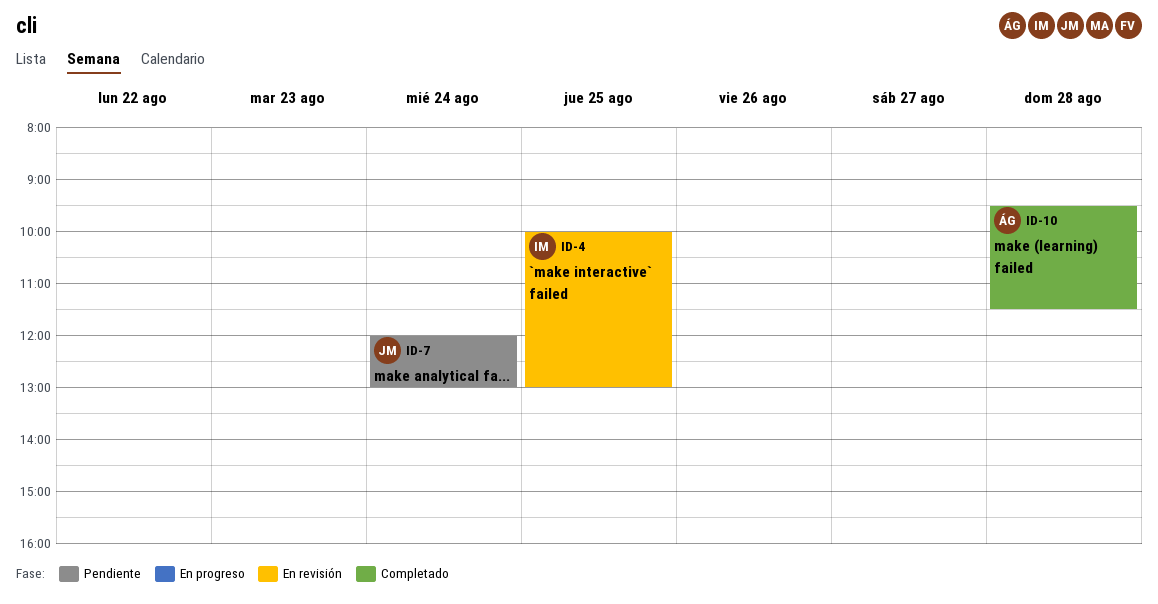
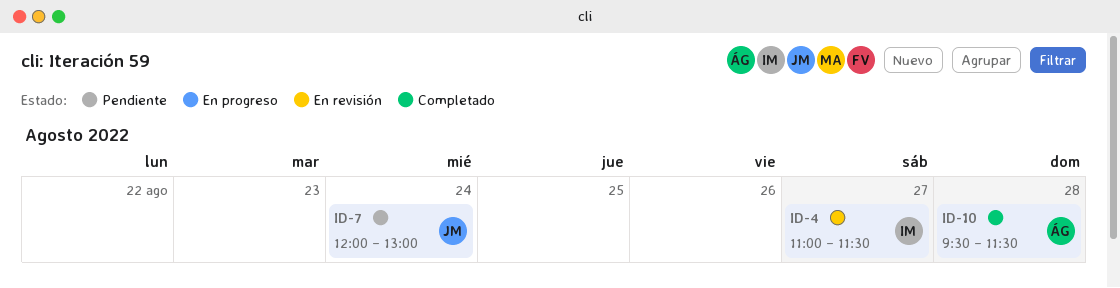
ID-4, day: Aug 25 -> Aug 27
ID-4, begins: 10:00 -> 11:00
ID-4, ends: 13:00 -> 11:30

